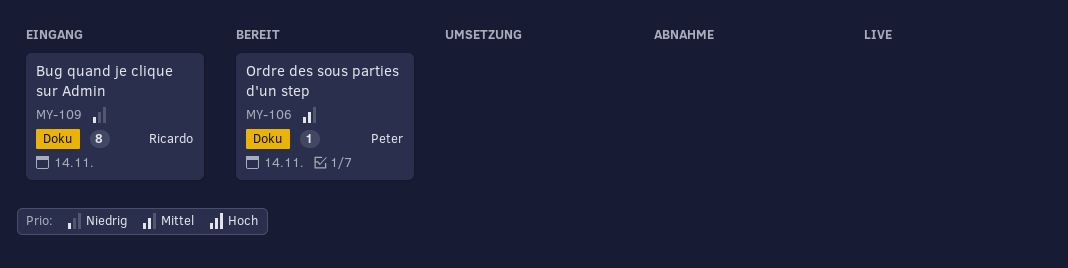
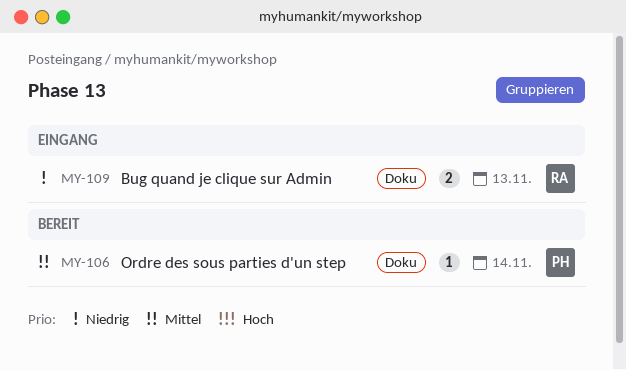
MY-109, estimate: 8 -> 2
MY-109, due: Nov 14 -> Nov 13

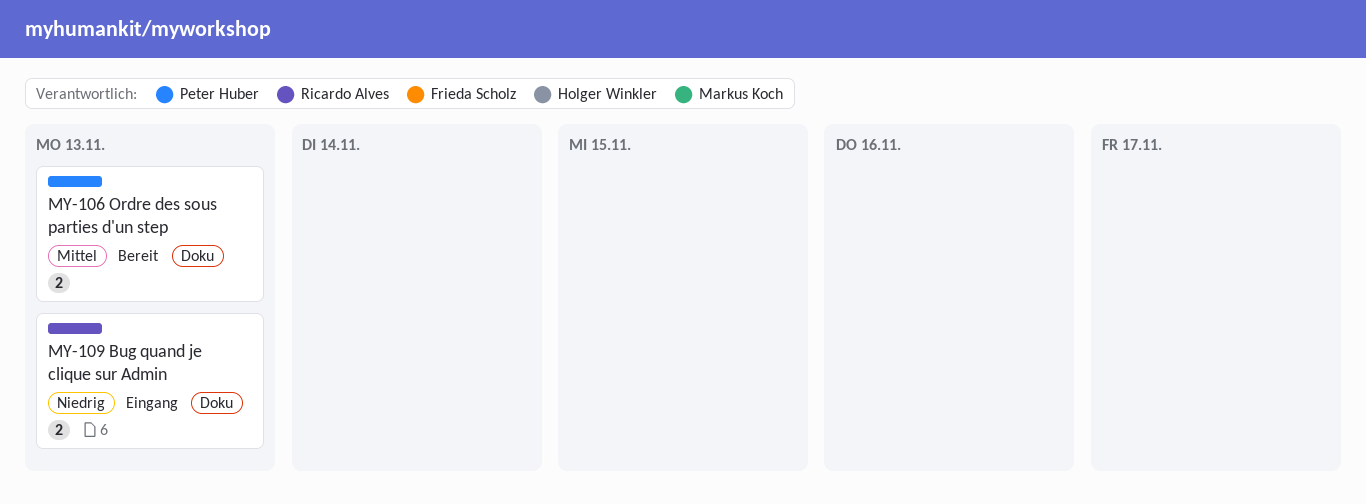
MY-106, estimate: 1 -> 2
MY-106, due: Nov 14 -> Nov 13

